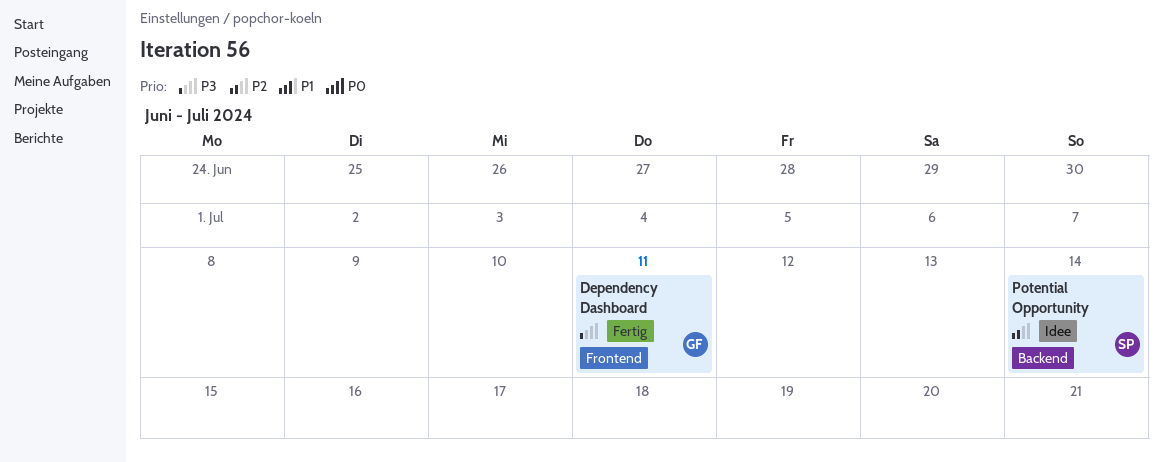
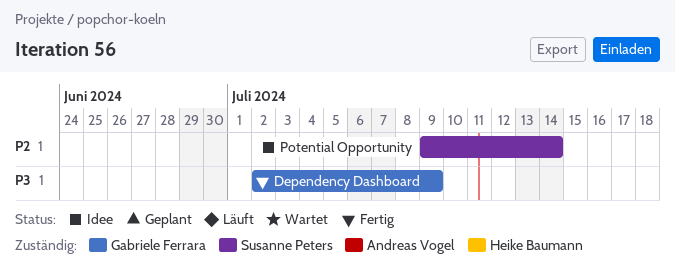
Dependency Dashboard, due: Jul 11 -> Jul 9

